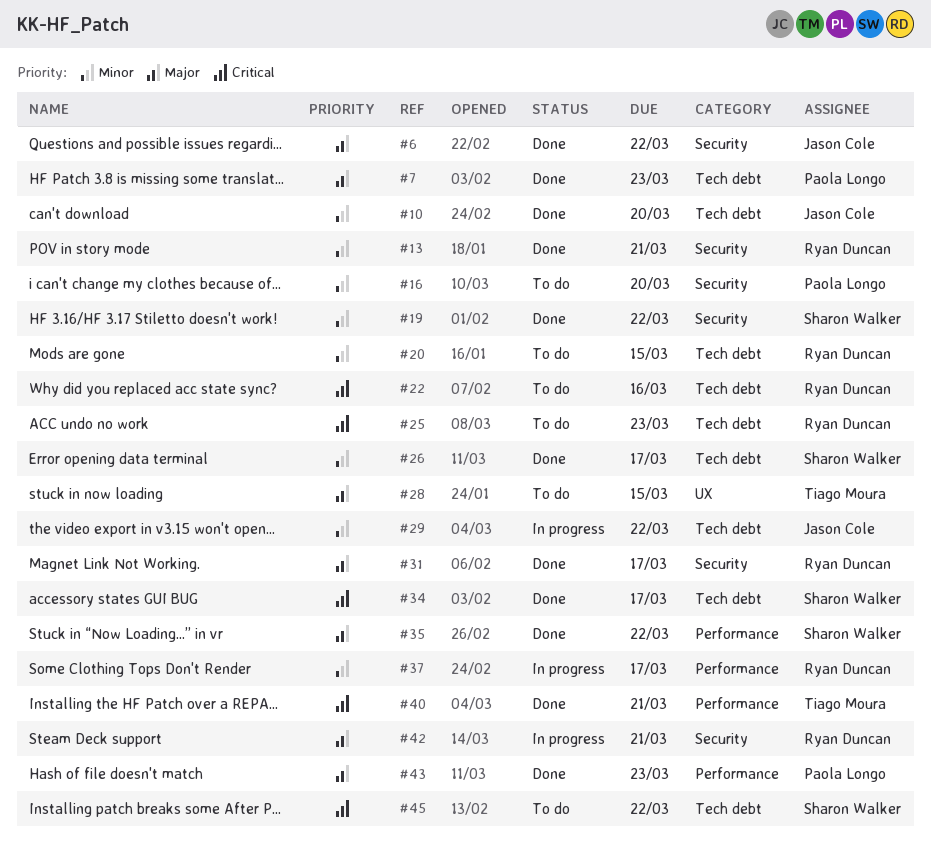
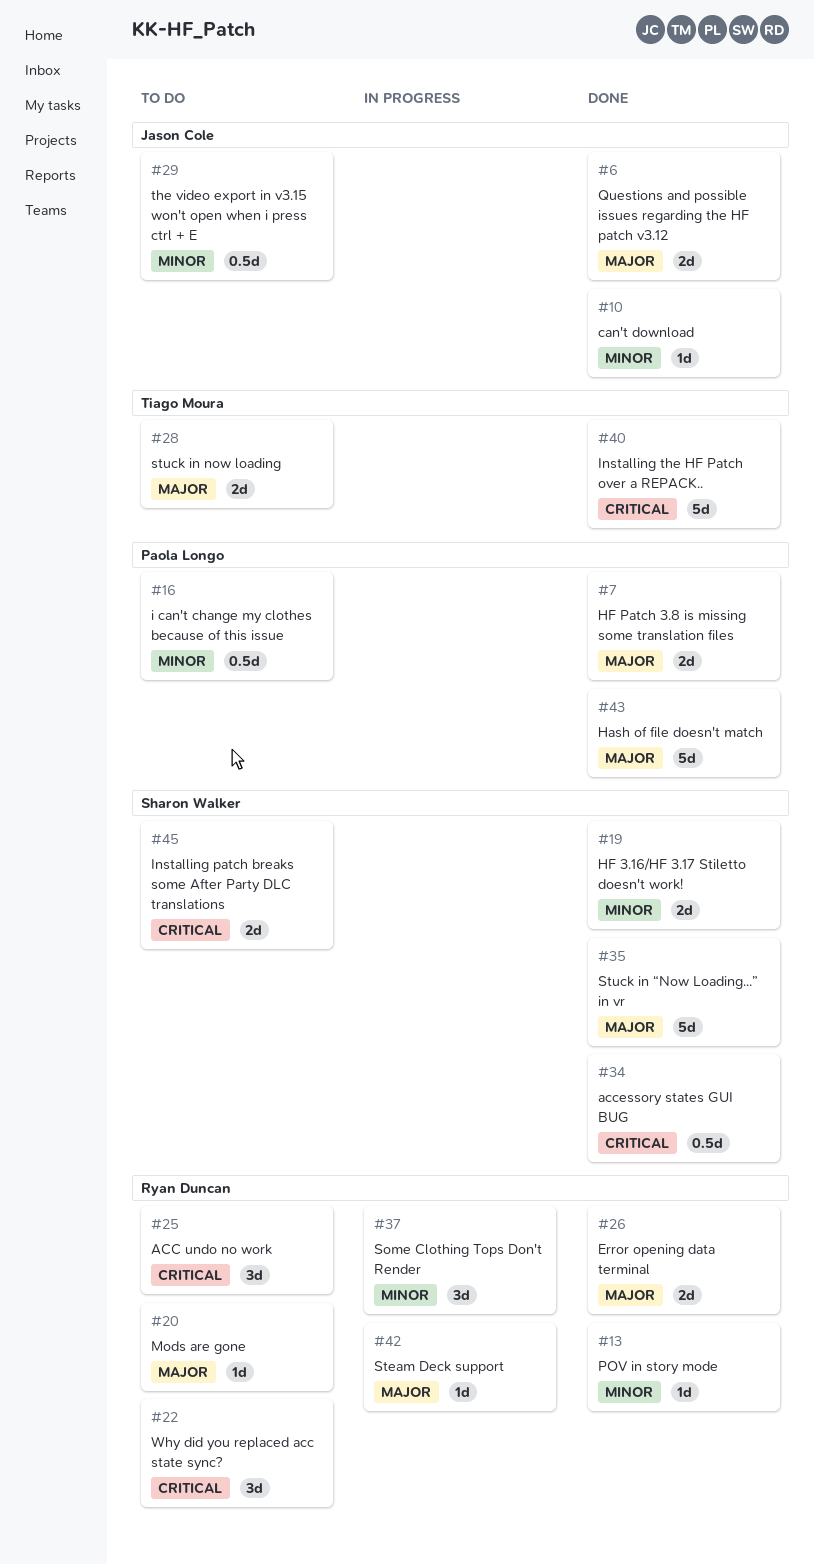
#20, priority: Minor -> Major
#26, owner: Sharon Walker -> Ryan Duncan
#26, priority: Minor -> Major
#29, status: In progress -> To do
#31: present -> none

